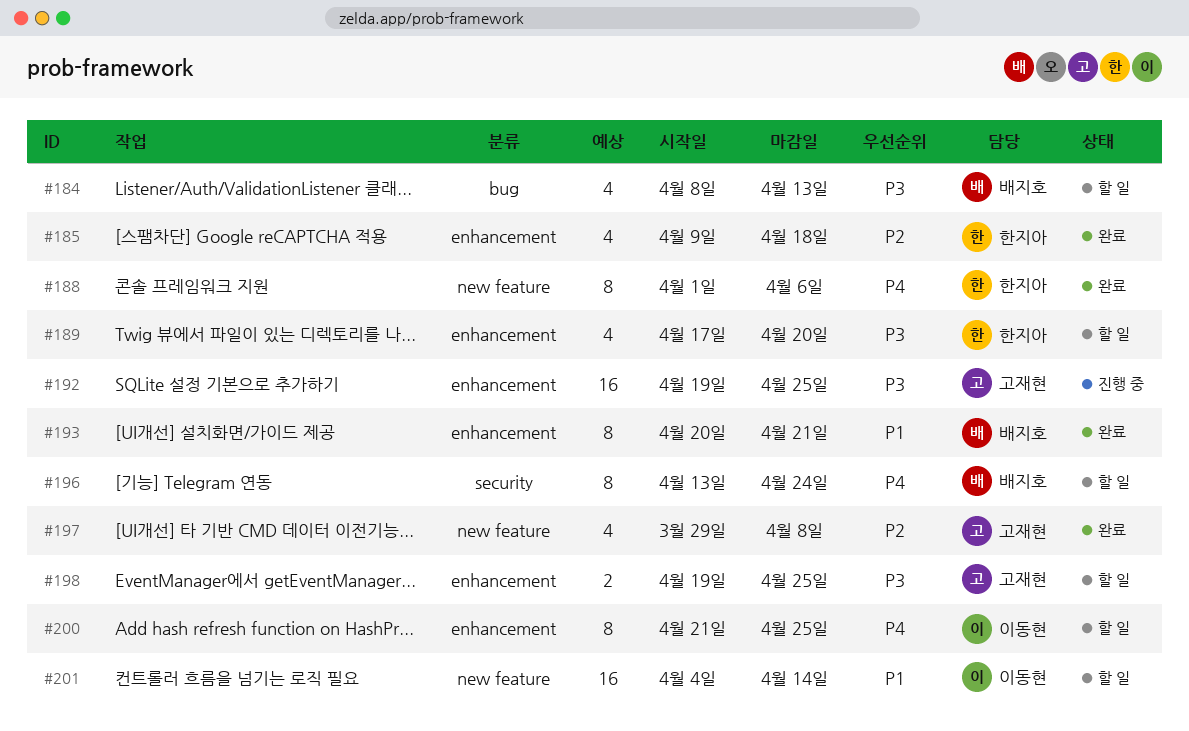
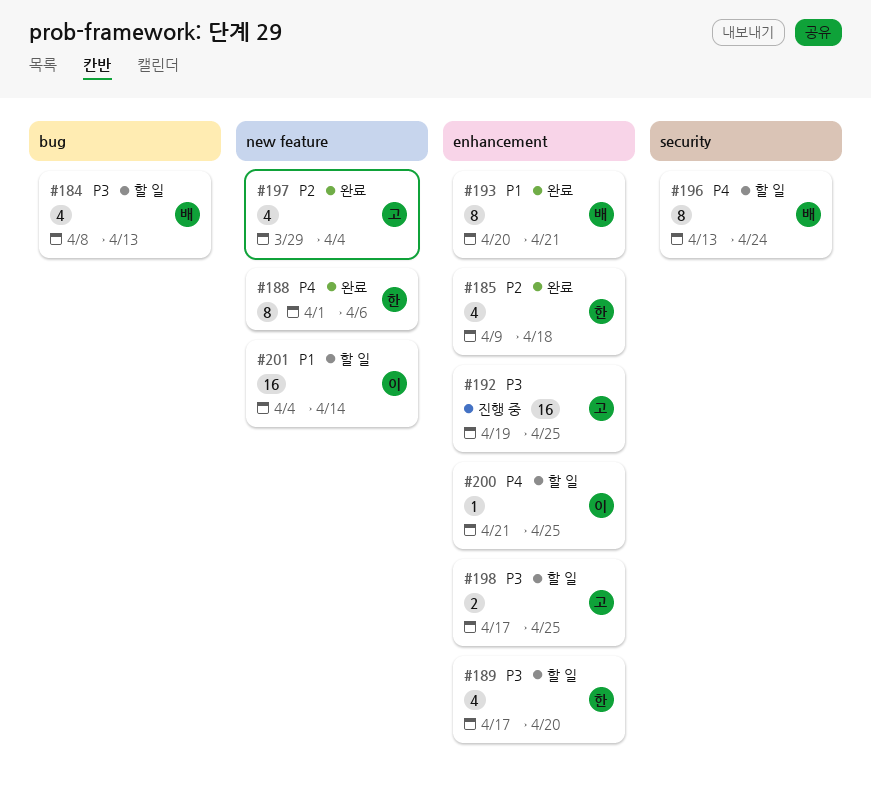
#197, due: Apr 8 -> Apr 4
#198, start: Apr 19 -> Apr 17
#200, estimate: 8 -> 1

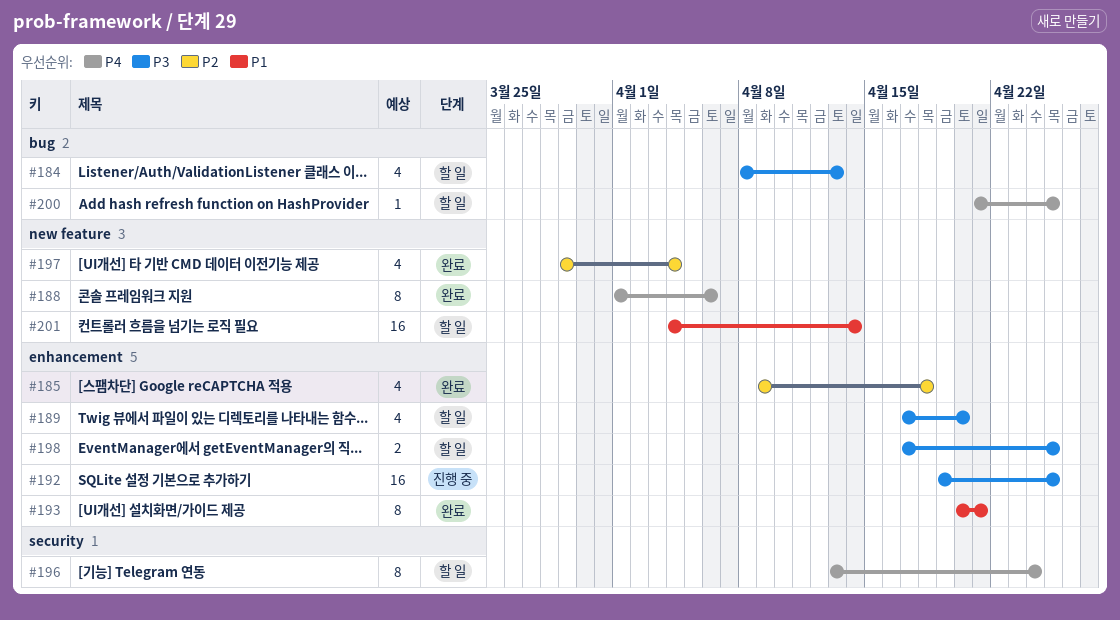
#200, label: enhancement -> bug

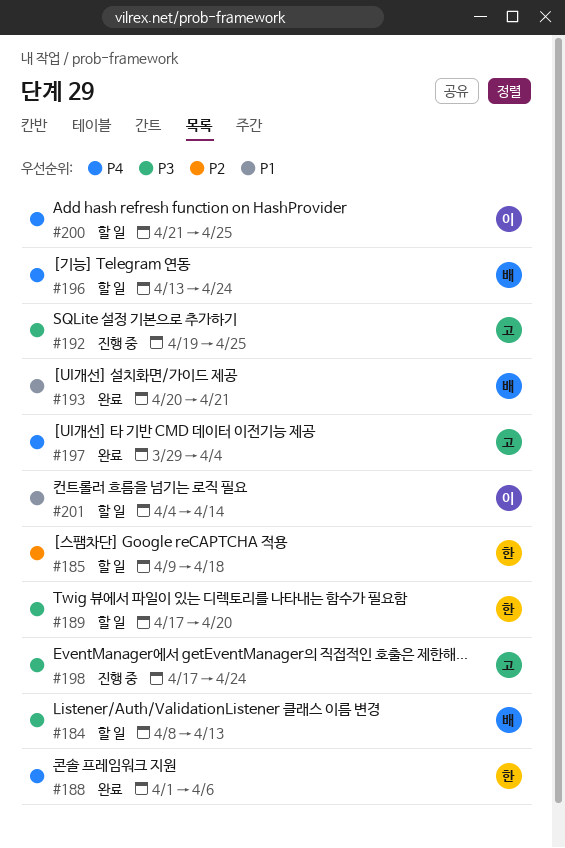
#185, status: 완료 -> 할 일
#197, priority: P2 -> P4
#198, status: 할 일 -> 진행 중
#198, due: Apr 25 -> Apr 24

